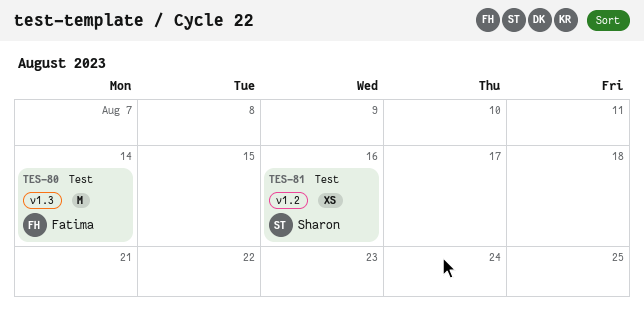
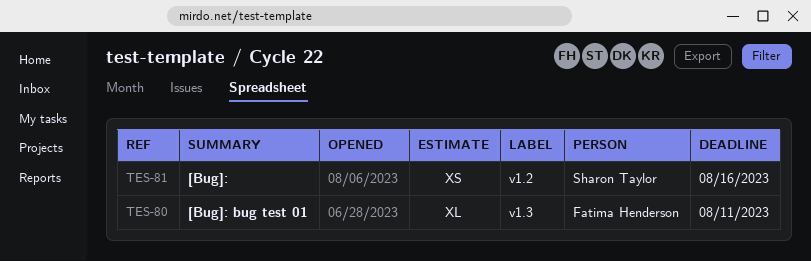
TES-80, estimate: M -> XL
TES-80, due: Aug 14 -> Aug 11

